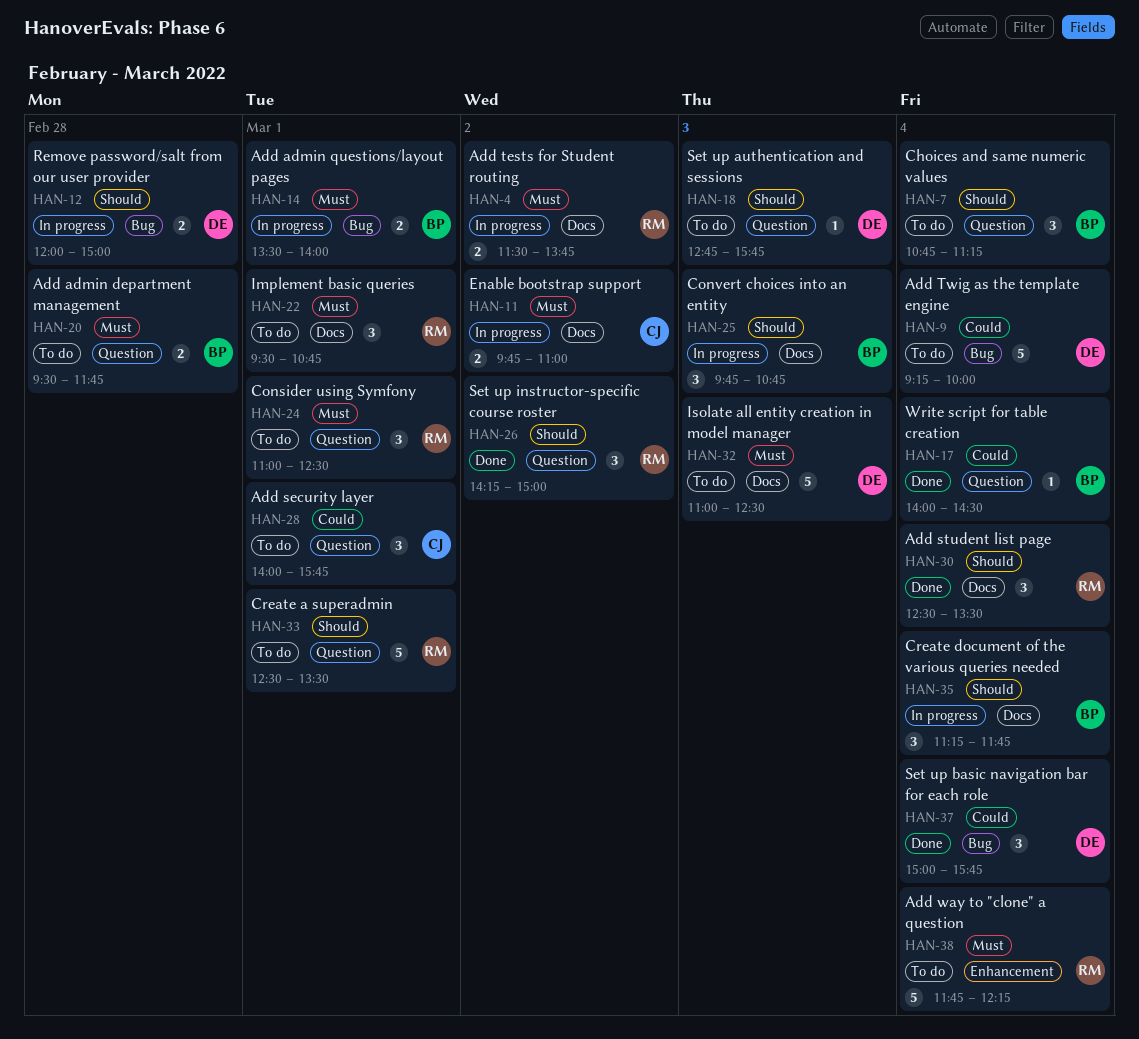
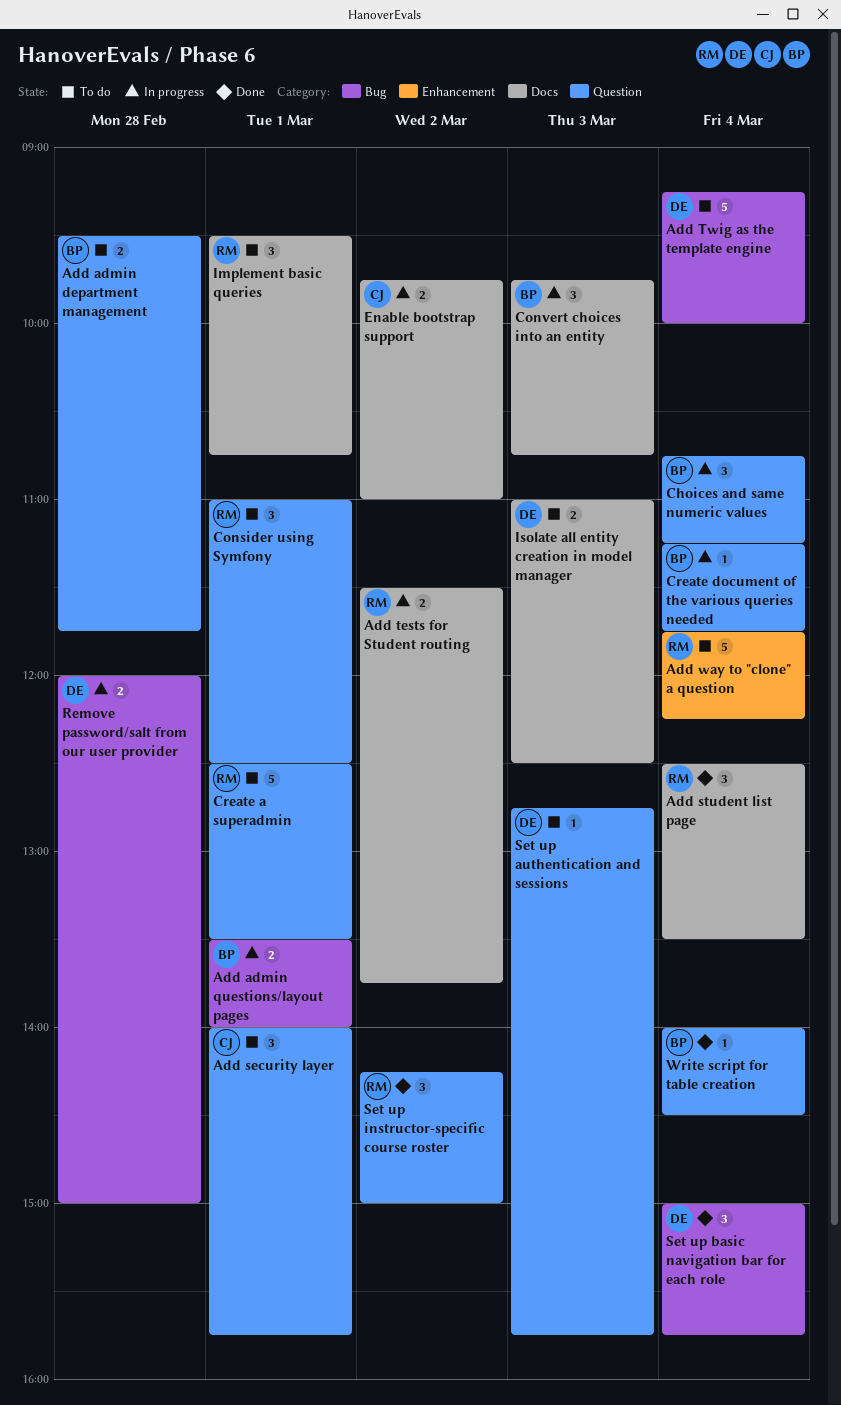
Choices and same numeric values, status: To do -> In progress
Create document of the various queries needed, label: Docs -> Question
Create document of the various queries needed, estimate: 3 -> 1
Isolate all entity creation in model manager, estimate: 5 -> 2

